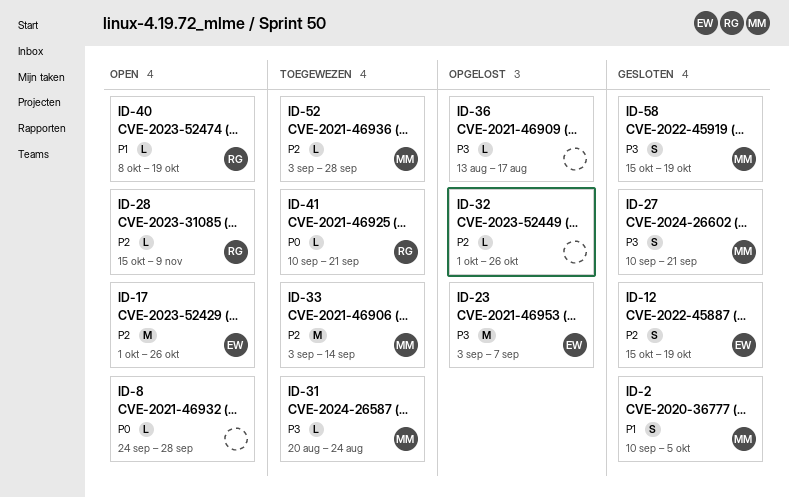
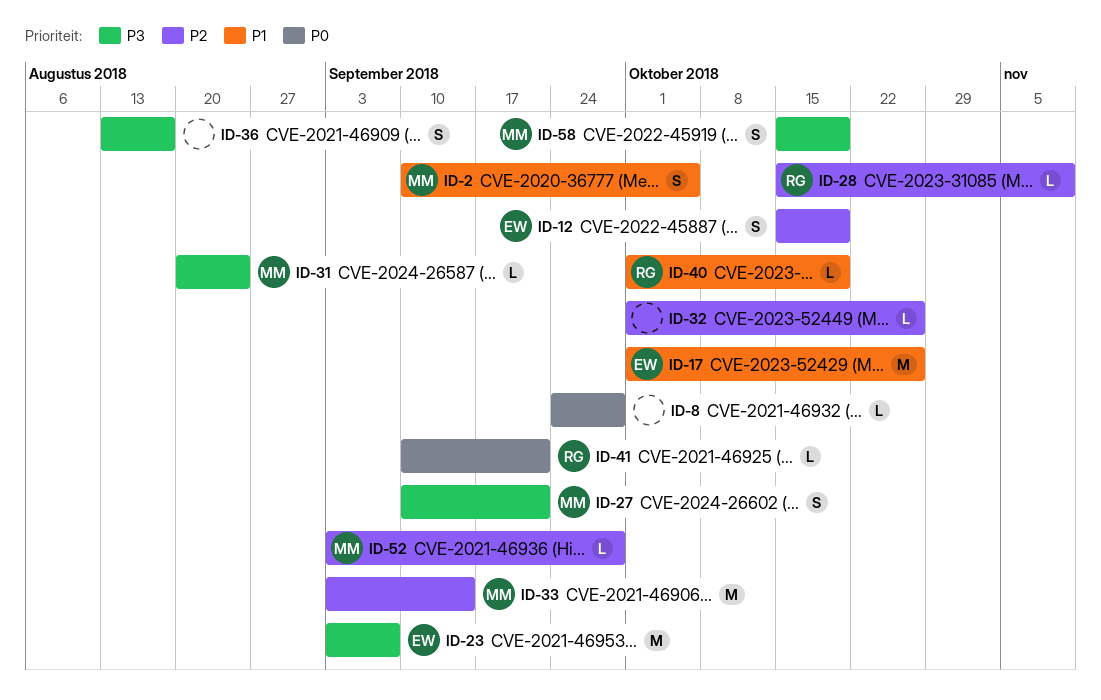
ID-17, priority: P2 -> P1
ID-36, estimate: L -> S
ID-40, start: Oct 8 -> Oct 1

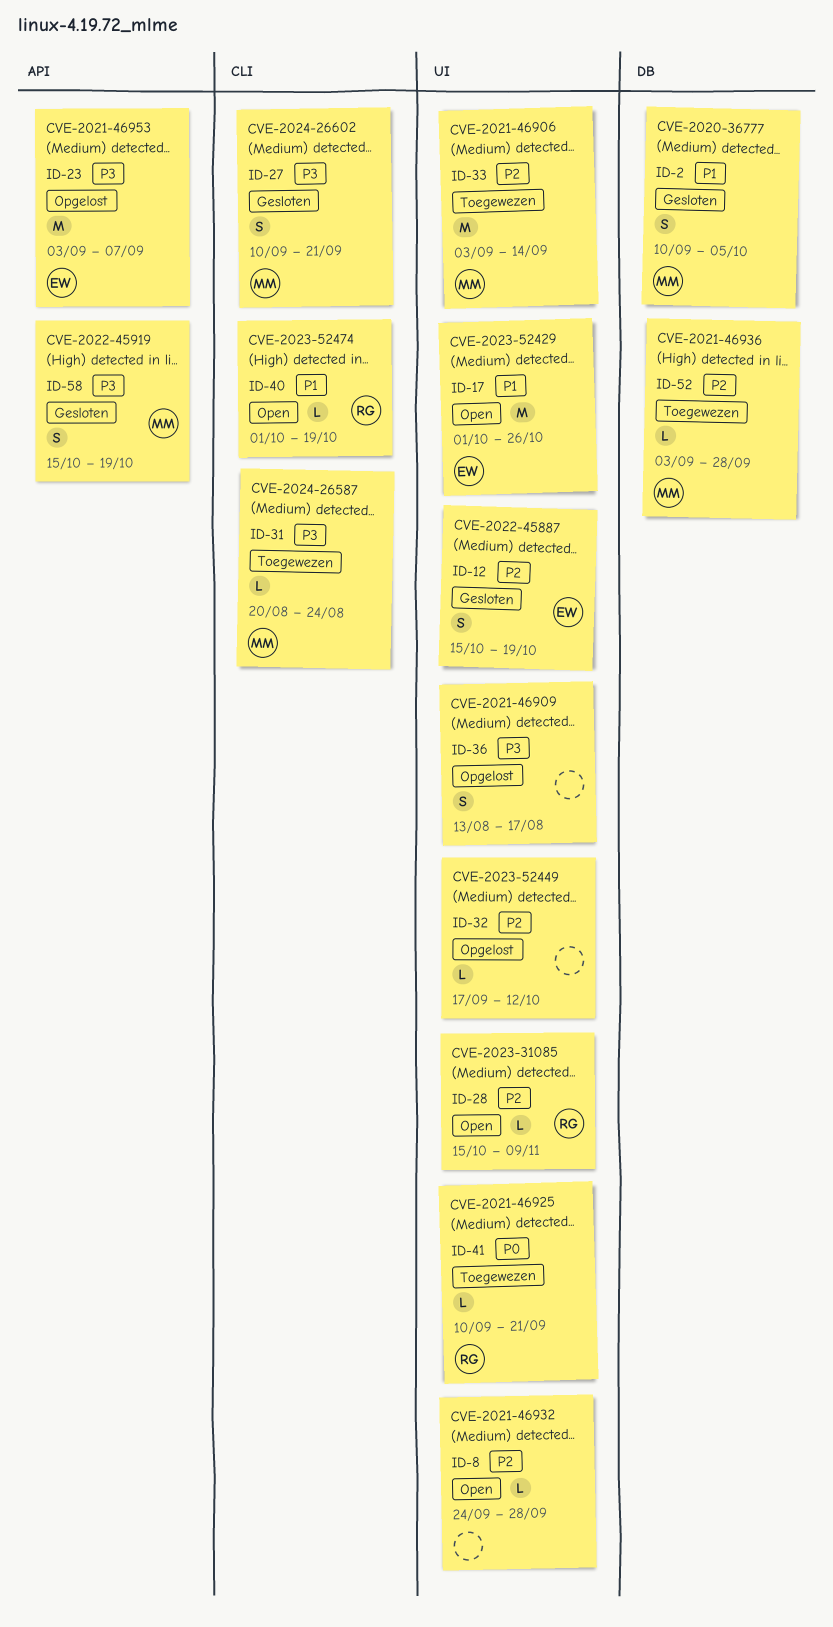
ID-8, priority: P0 -> P2
ID-32, start: Oct 1 -> Sep 17
ID-32, due: Oct 26 -> Oct 12

